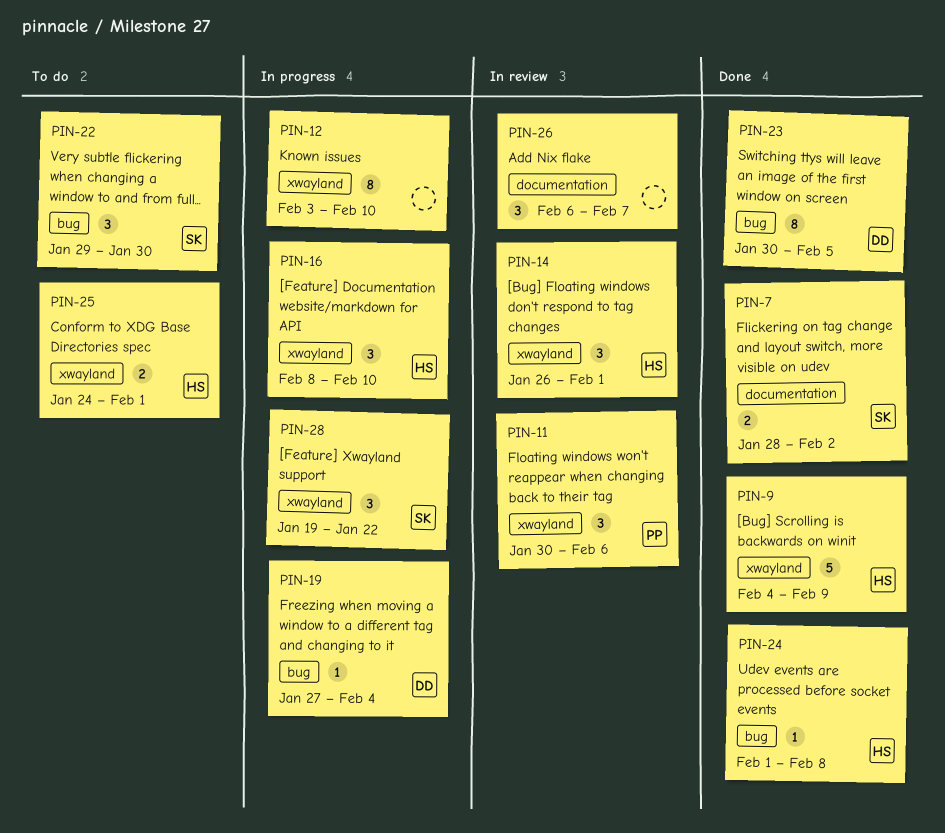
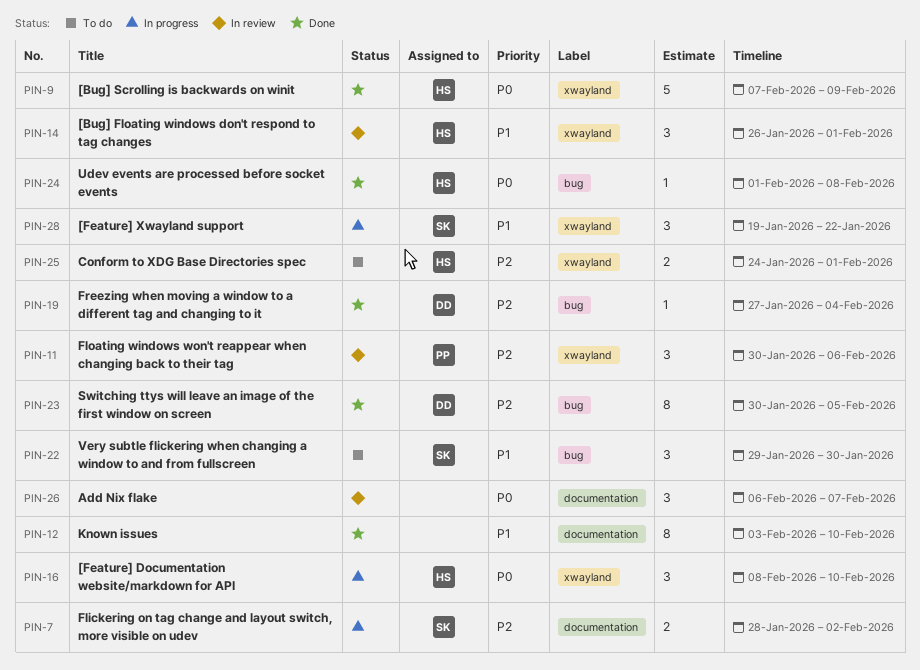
PIN-7, status: Done -> In progress
PIN-9, start: Feb 4 -> Feb 7
PIN-12, status: In progress -> Done
PIN-12, label: xwayland -> documentation
PIN-19, status: In progress -> Done

